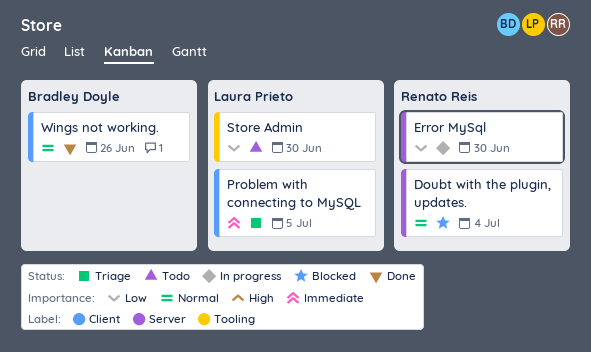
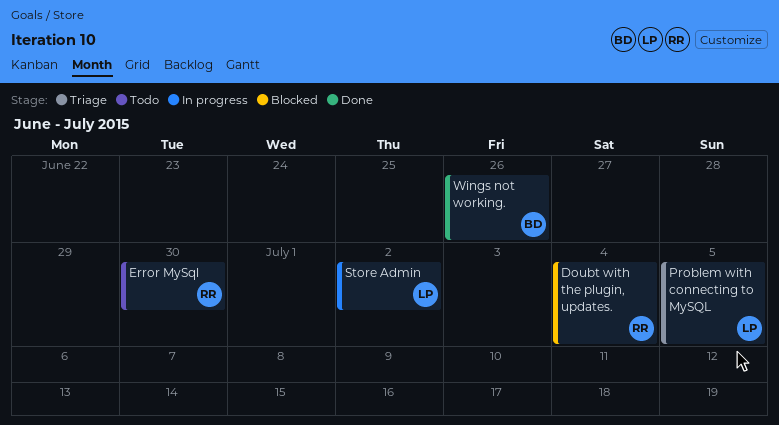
Error MySql, status: In progress -> Todo
Store Admin, status: Todo -> In progress
Store Admin, due: Jun 30 -> Jul 2

